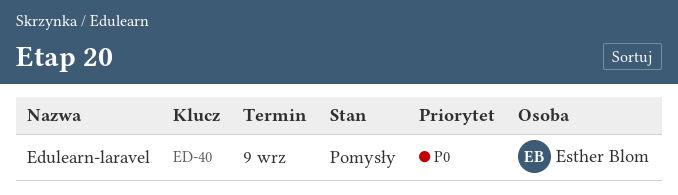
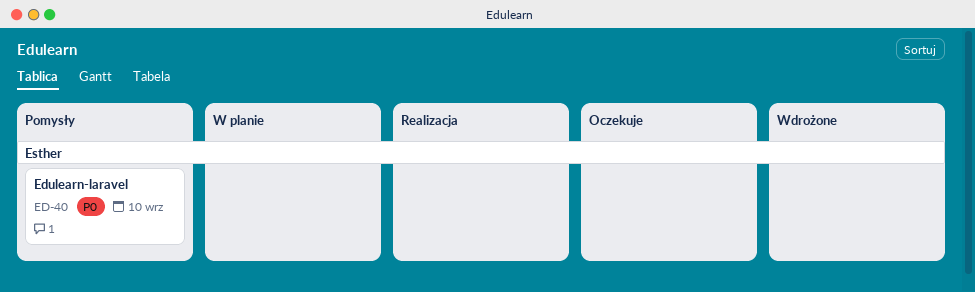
ED-40, due: Sep 9 -> Sep 10

